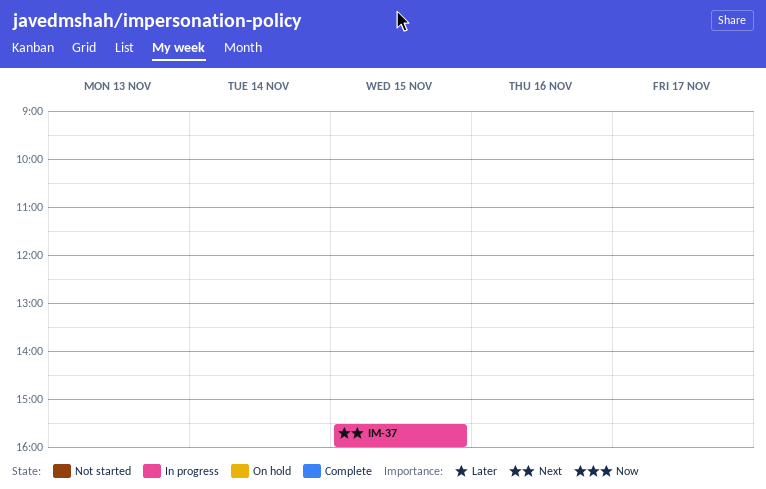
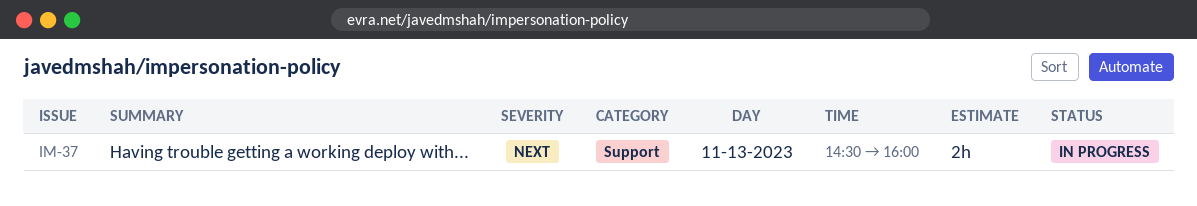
IM-37, day: Nov 15 -> Nov 13
IM-37, begins: 15:30 -> 14:30

